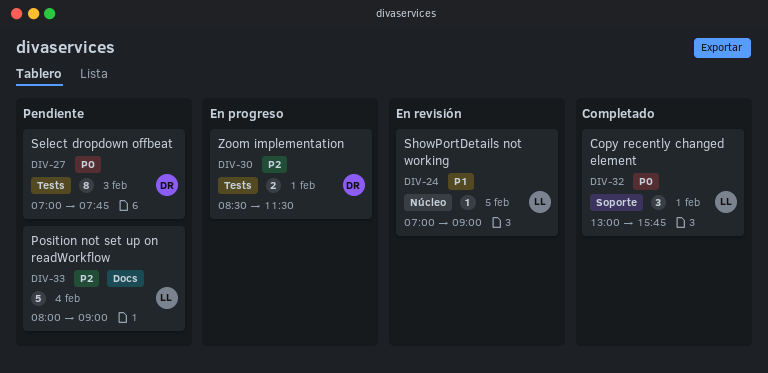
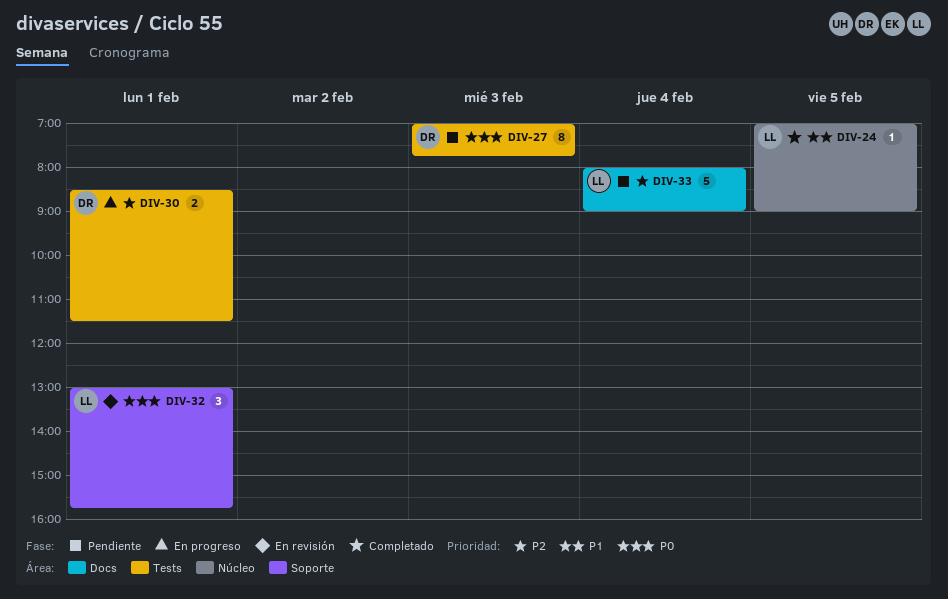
DIV-24, status: En revisión -> Completado
DIV-32, status: Completado -> En revisión

